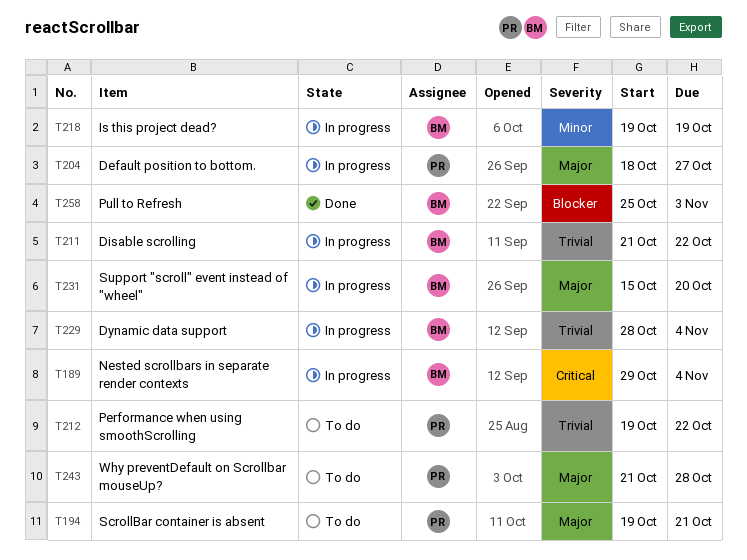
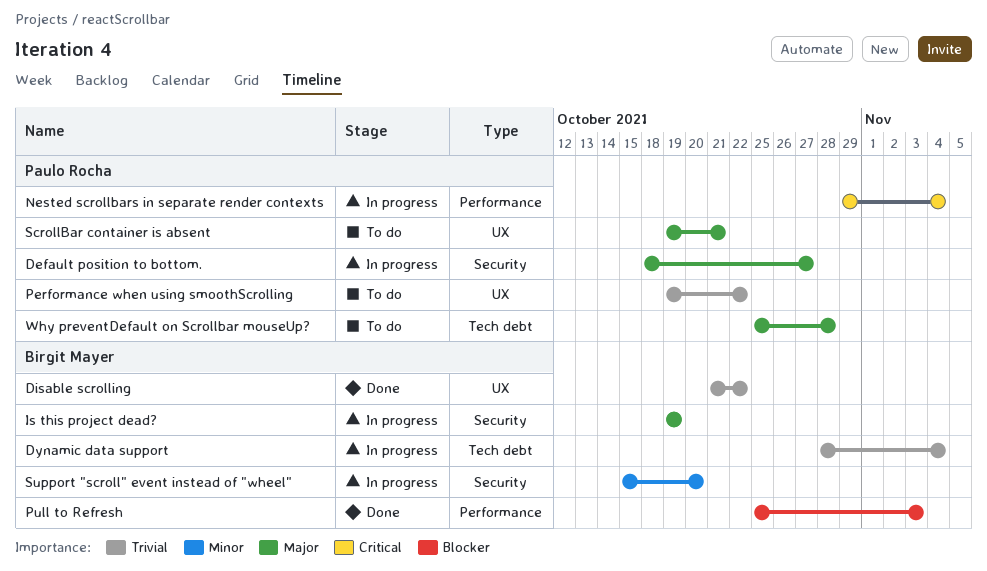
Disable scrolling, status: In progress -> Done
Is this project dead?, priority: Minor -> Major
Nested scrollbars in separate render contexts, owner: Birgit Mayer -> Paulo Rocha
Support "scroll" event instead of "wheel", priority: Major -> Minor
Why preventDefault on Scrollbar mouseUp?, start: Oct 21 -> Oct 25

